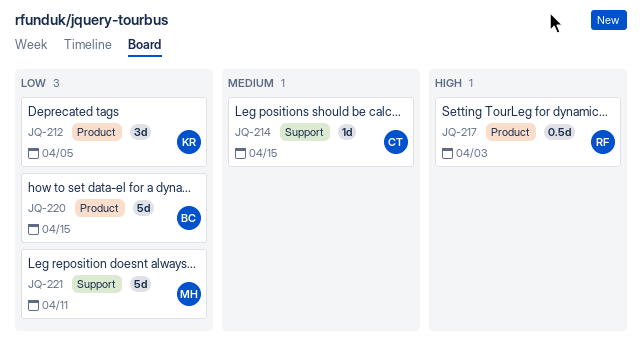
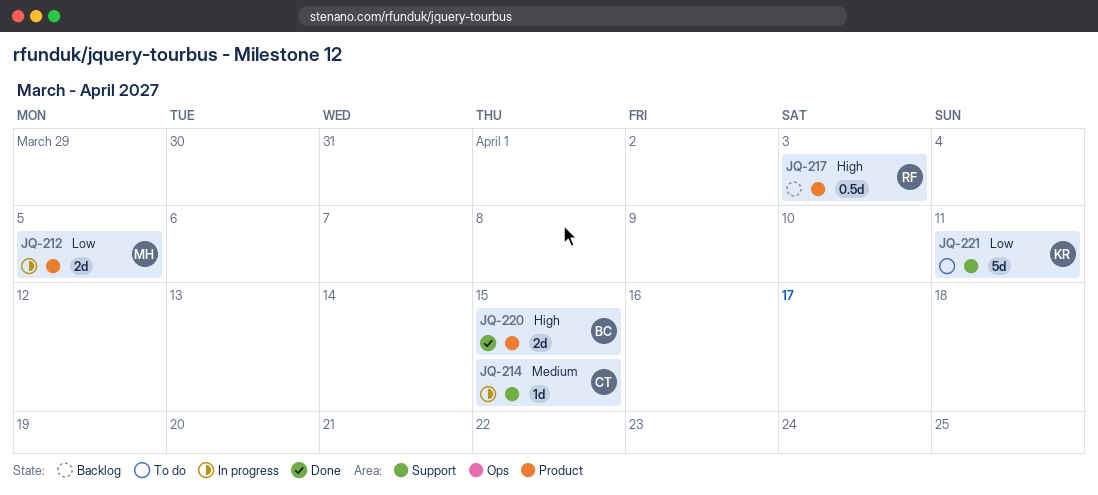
JQ-212, owner: KR -> MH
JQ-212, estimate: 3d -> 2d
JQ-220, priority: Low -> High
JQ-220, estimate: 5d -> 2d
JQ-221, owner: MH -> KR

